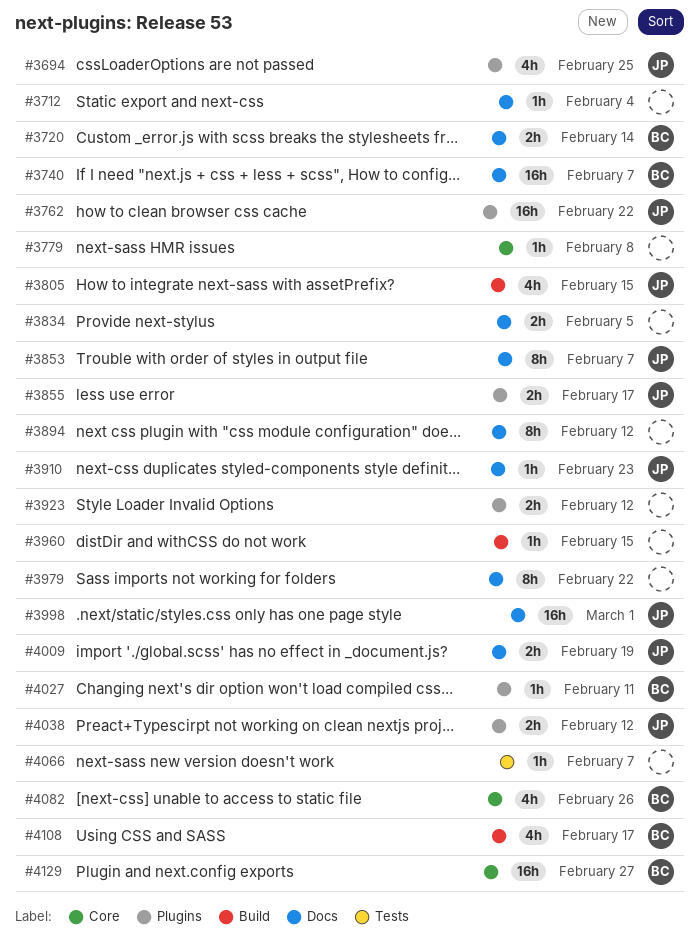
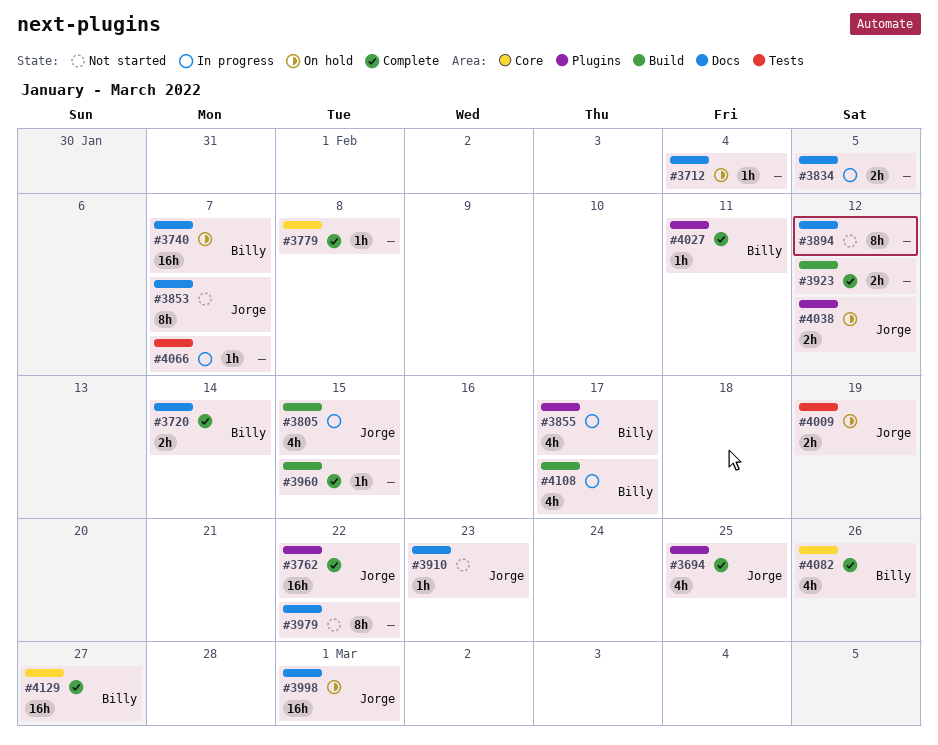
#3855, owner: Jorge -> Billy
#3855, estimate: 2h -> 4h
#3923, label: Plugins -> Build
#4009, label: Docs -> Tests

